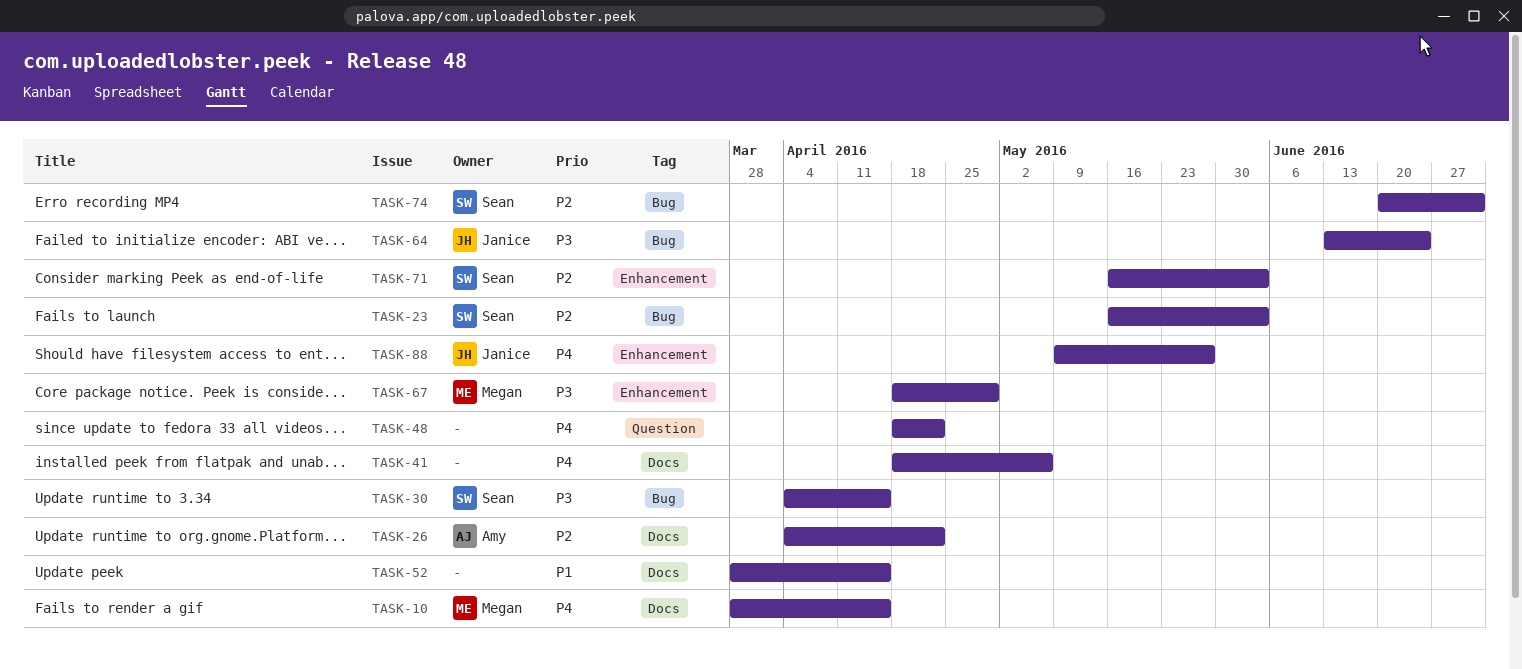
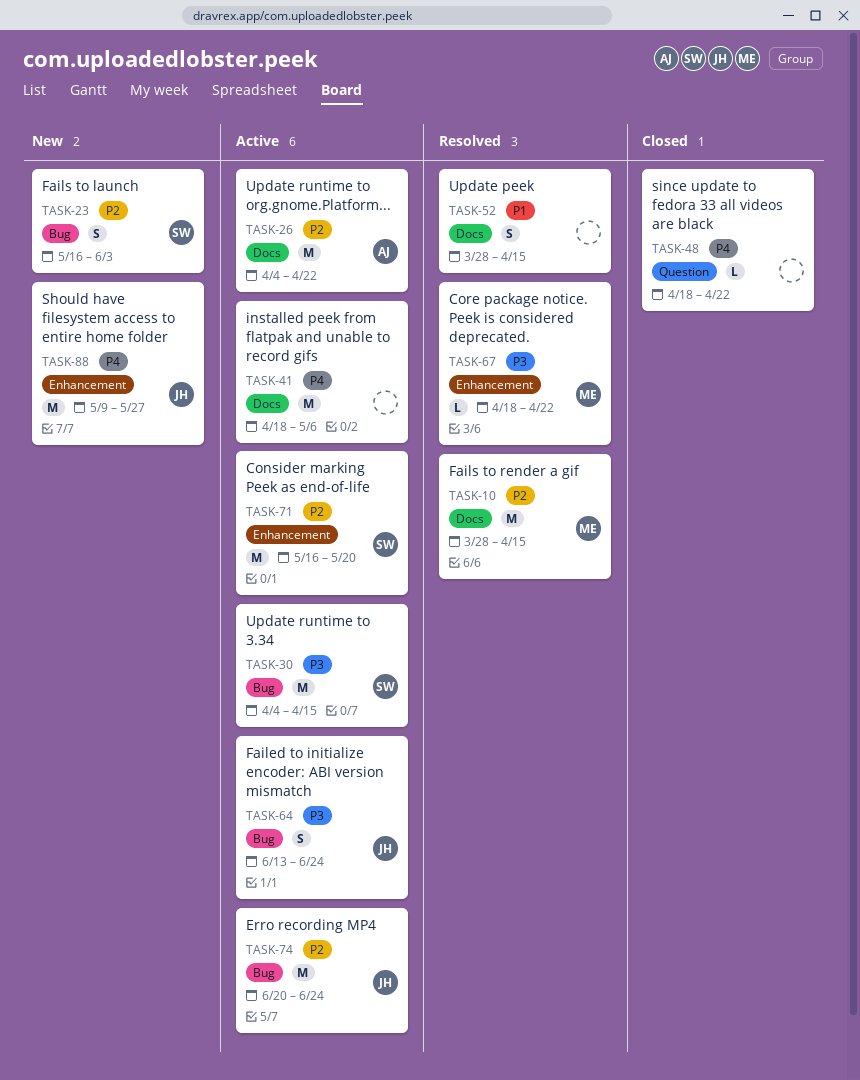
TASK-10, priority: P4 -> P2
TASK-67, due: Apr 29 -> Apr 22
TASK-71, due: Jun 3 -> May 20
TASK-74, owner: Sean -> Janice
TASK-74, due: Jul 1 -> Jun 24

